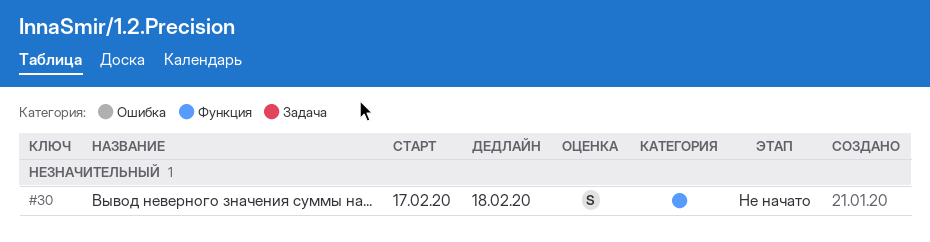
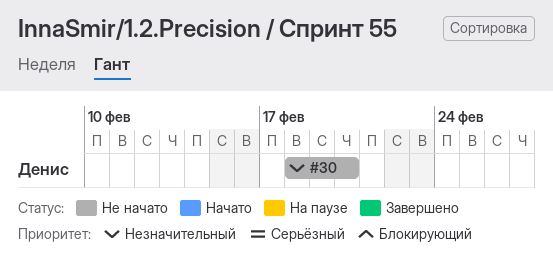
#30, start: Feb 17 -> Feb 18
#30, due: Feb 18 -> Feb 20

